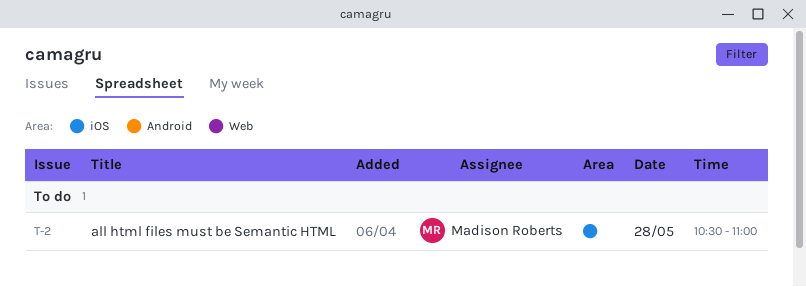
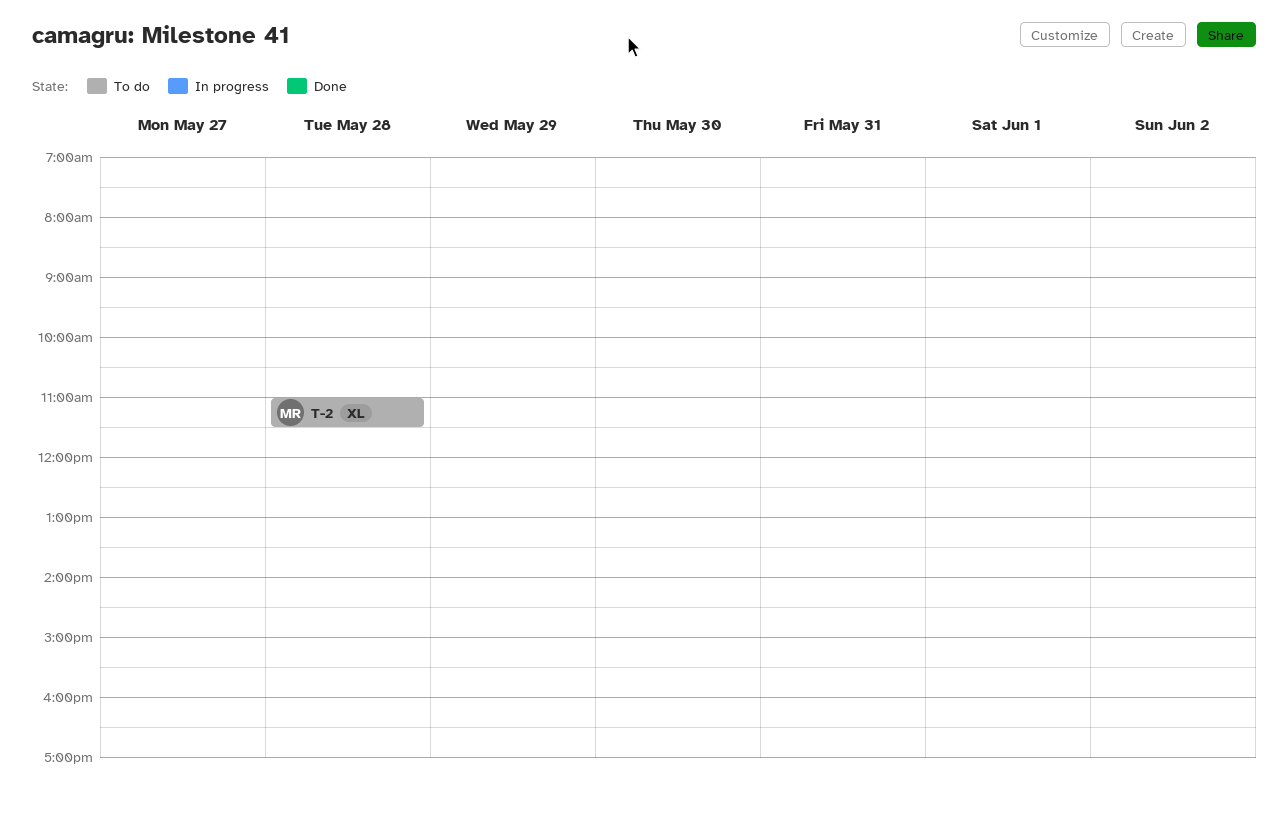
T-2, begins: 10:30 -> 11:00
T-2, ends: 11:00 -> 11:30

